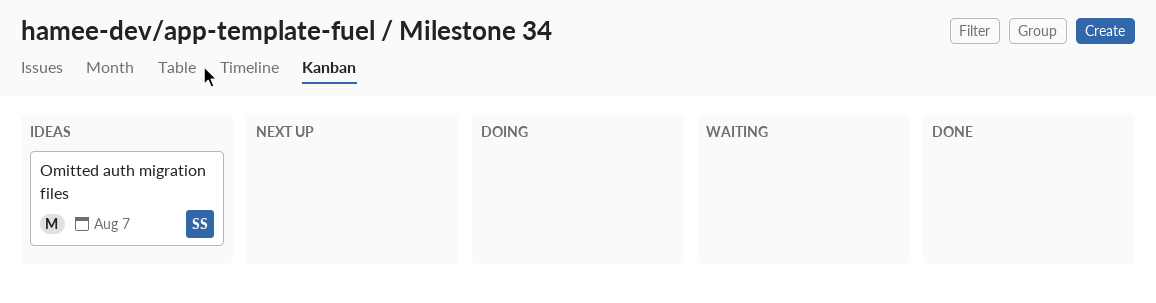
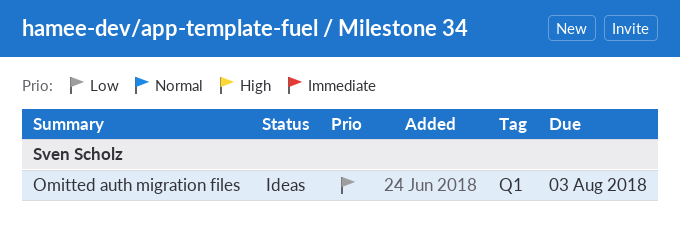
Omitted auth migration files, due: Aug 7 -> Aug 3

